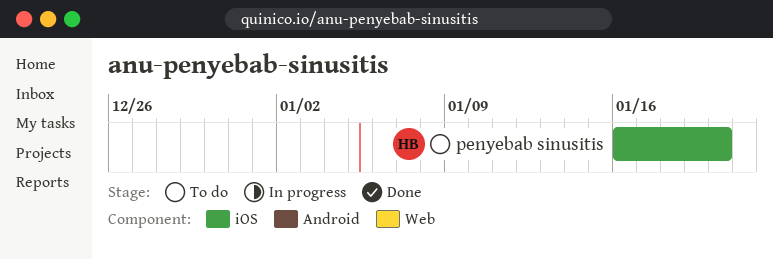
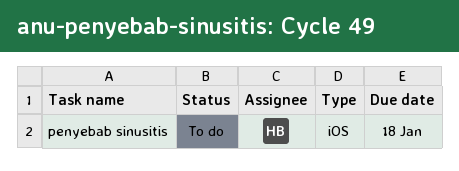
penyebab sinusitis, due: Jan 20 -> Jan 18

